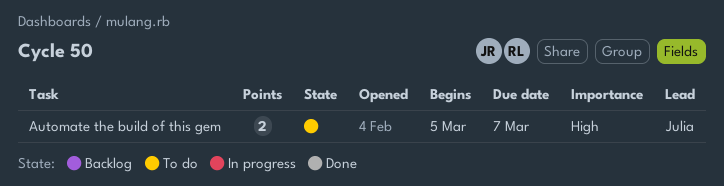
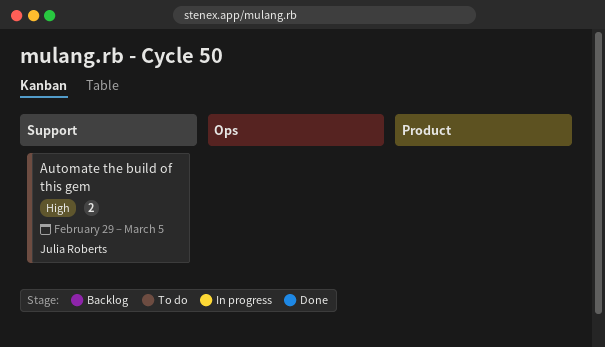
Automate the build of this gem, start: Mar 5 -> Feb 29
Automate the build of this gem, due: Mar 7 -> Mar 5

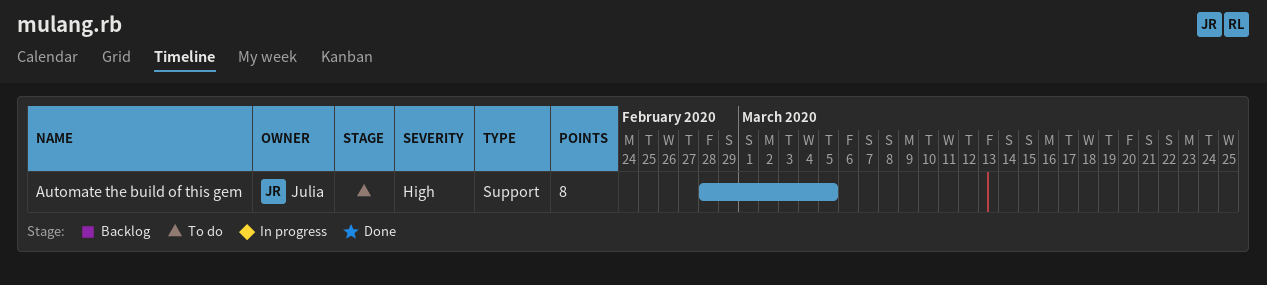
Automate the build of this gem, estimate: 2 -> 8
Automate the build of this gem, start: Feb 29 -> Feb 28

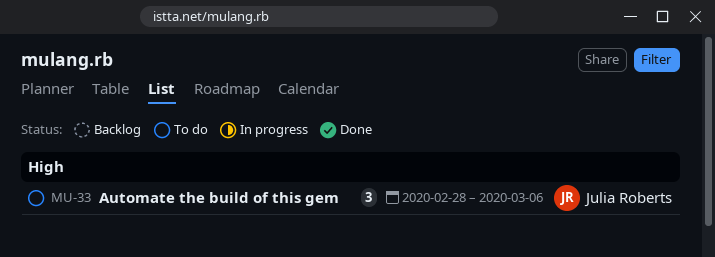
Automate the build of this gem, estimate: 8 -> 3
Automate the build of this gem, due: Mar 5 -> Mar 6

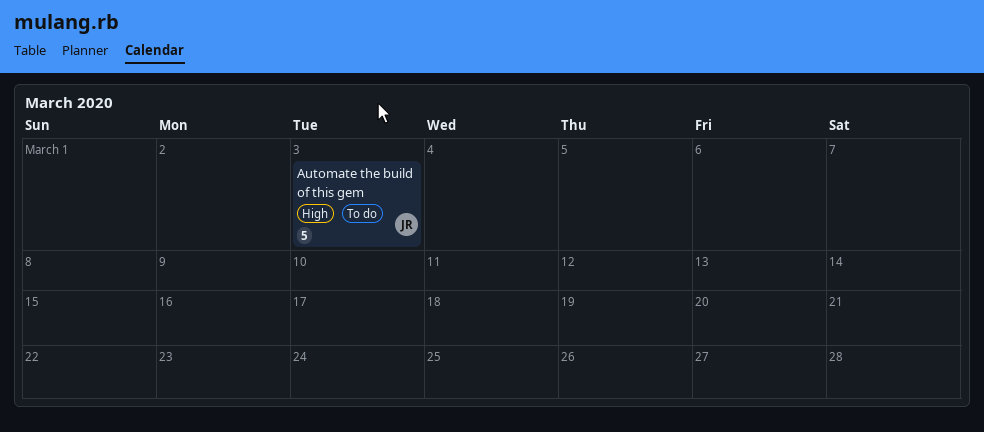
Automate the build of this gem, estimate: 3 -> 5
Automate the build of this gem, due: Mar 6 -> Mar 3

